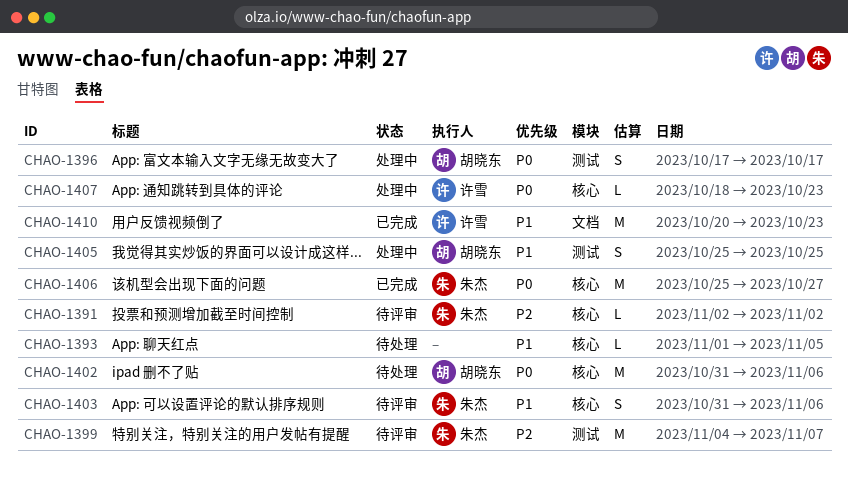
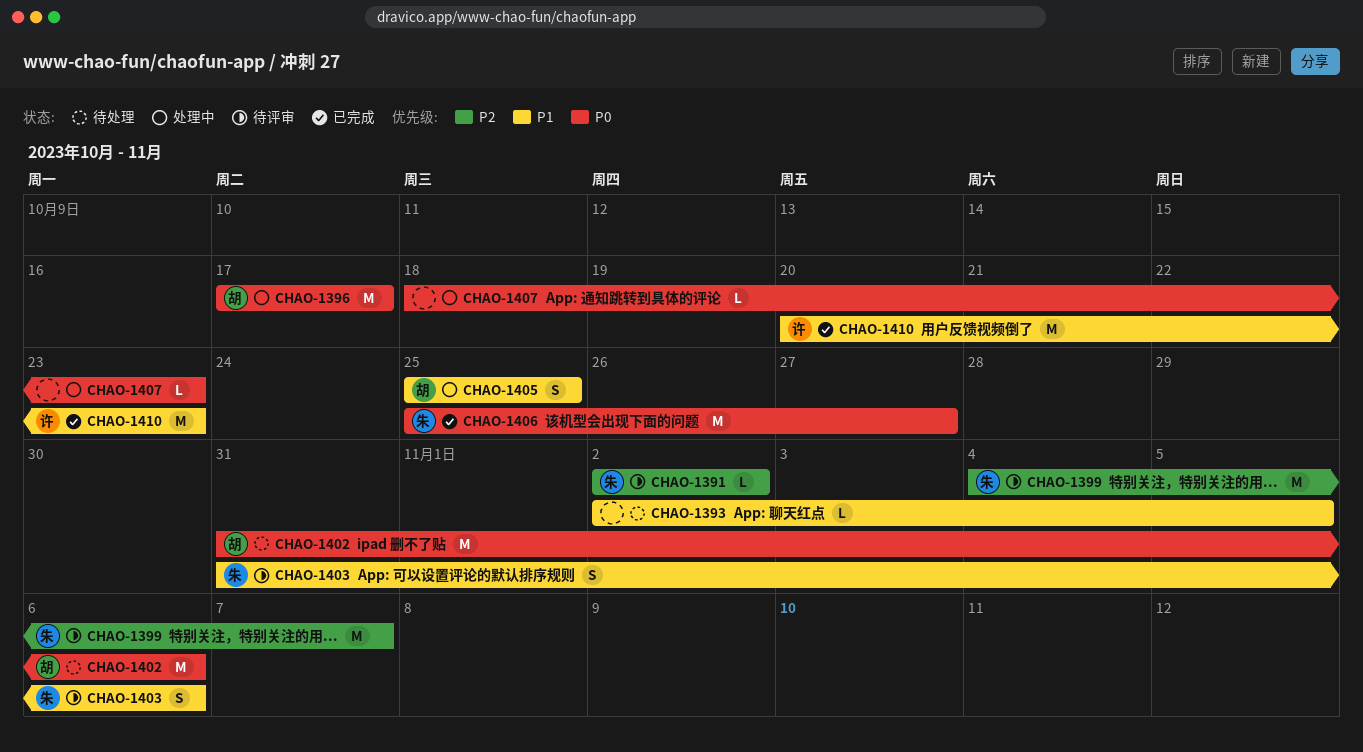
CHAO-1393, start: Nov 1 -> Nov 2
CHAO-1396, estimate: S -> M
CHAO-1407, owner: 许雪 -> none

